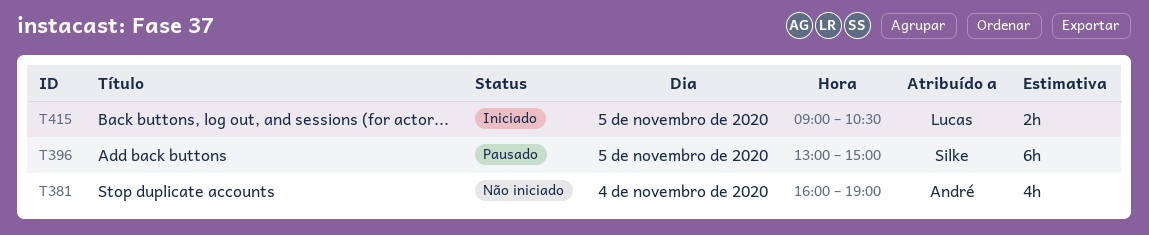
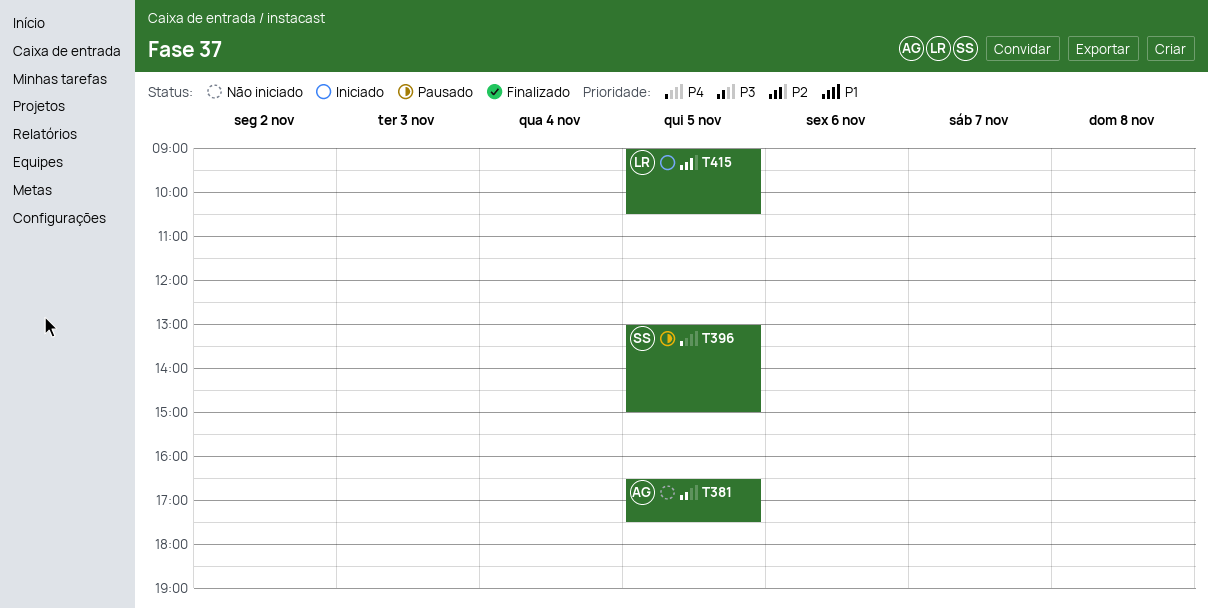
T381, day: Nov 4 -> Nov 5
T381, begins: 16:00 -> 16:30
T381, ends: 19:00 -> 17:30

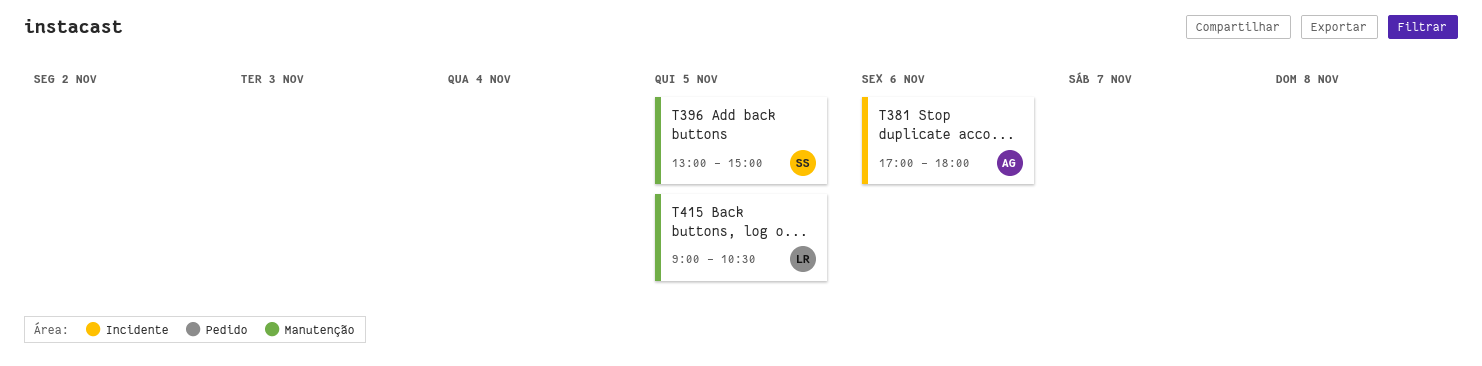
T381, day: Nov 5 -> Nov 6
T381, begins: 16:30 -> 17:00
T381, ends: 17:30 -> 18:00

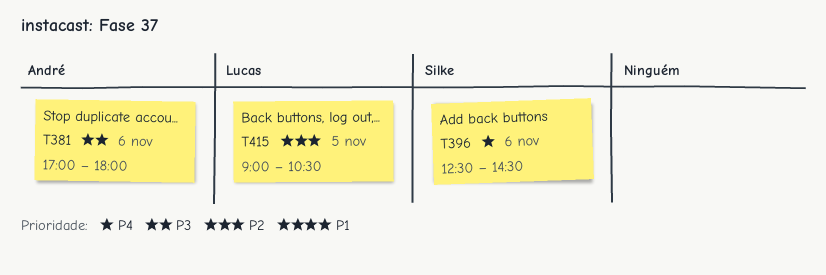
T396, day: Nov 5 -> Nov 6
T396, begins: 13:00 -> 12:30
T396, ends: 15:00 -> 14:30

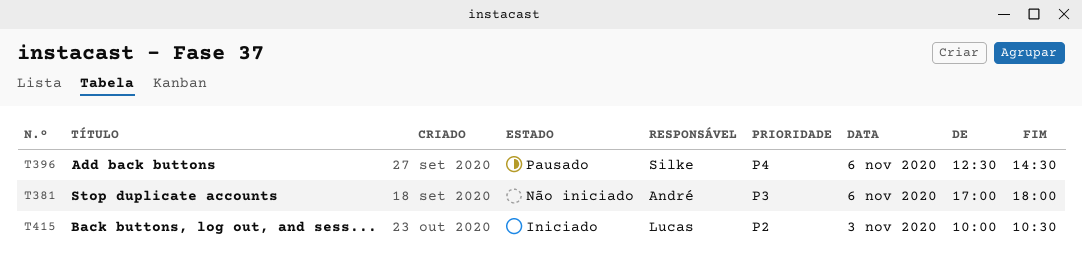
T415, day: Nov 5 -> Nov 3
T415, begins: 09:00 -> 10:00

